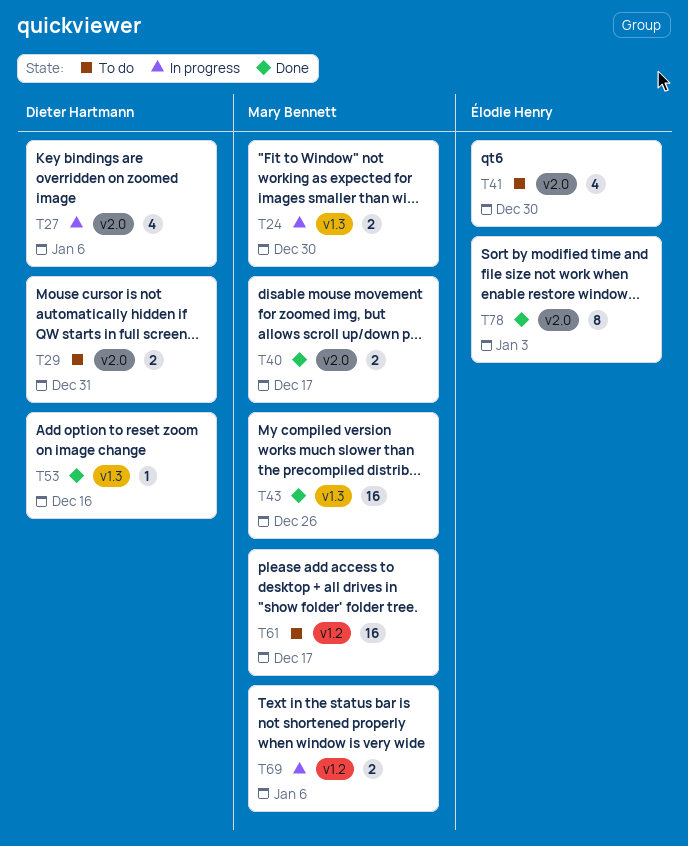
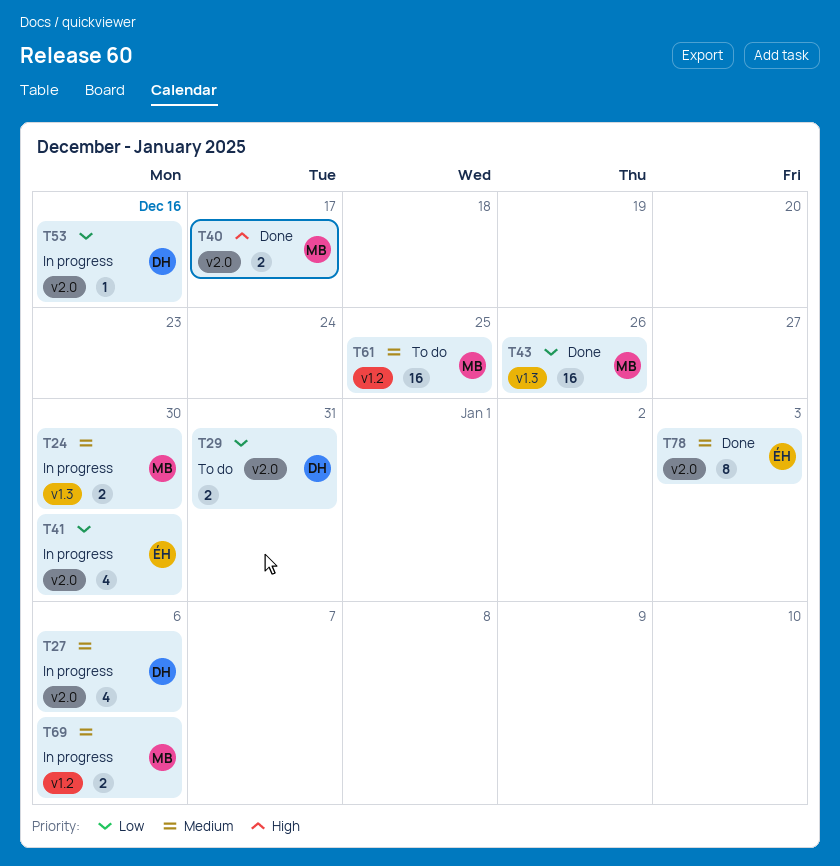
T41, status: To do -> In progress
T53, status: Done -> In progress
T53, label: v1.3 -> v2.0
T61, due: Dec 17 -> Dec 25

